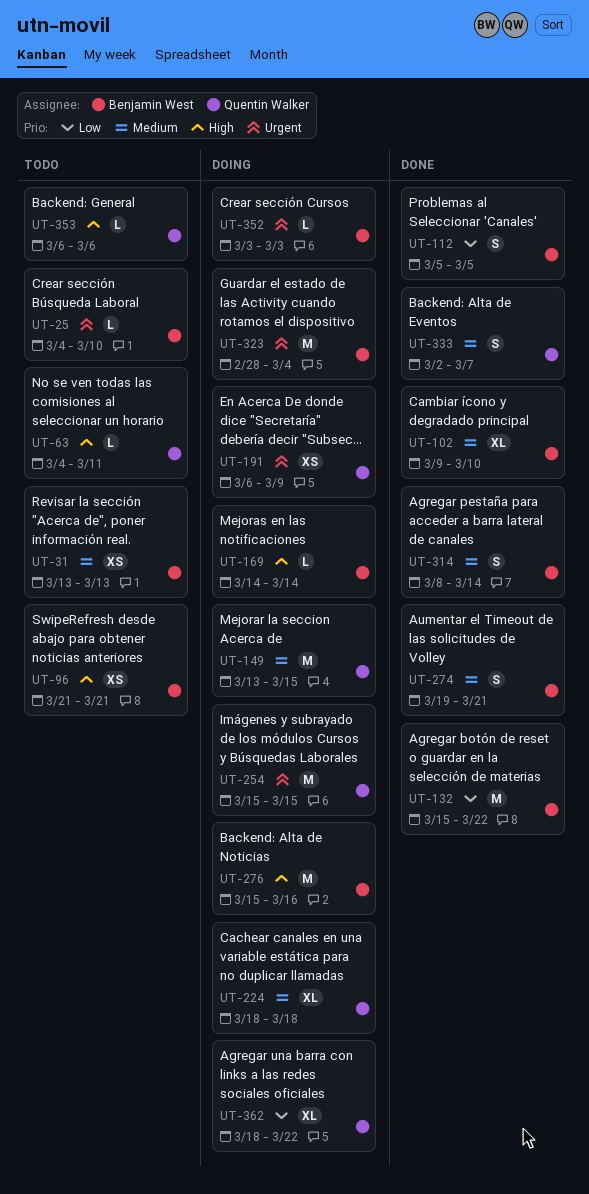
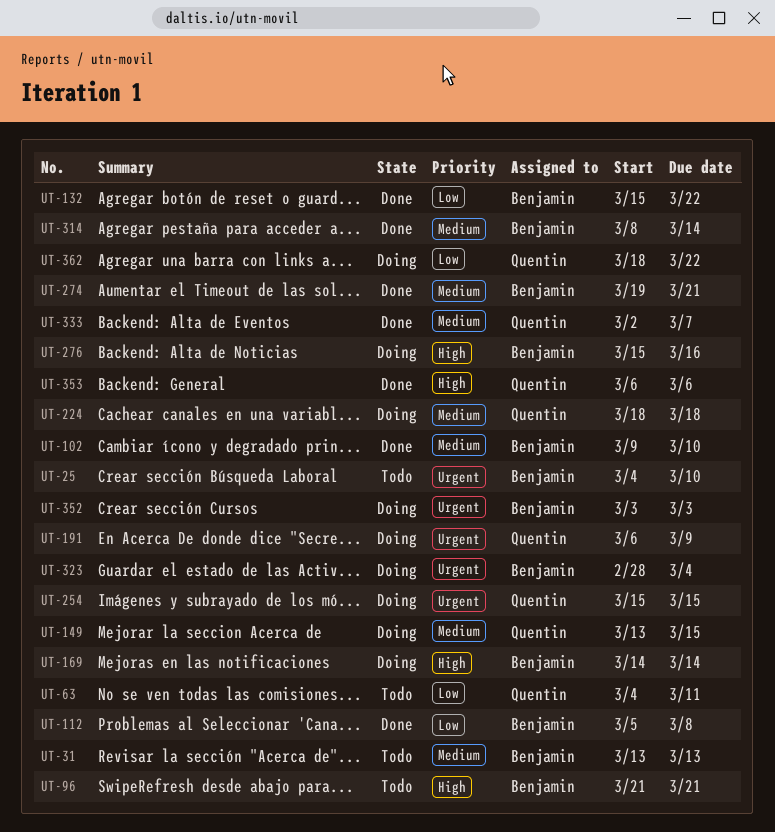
UT-63, priority: High -> Low
UT-112, due: Mar 5 -> Mar 8
UT-353, status: Todo -> Done

